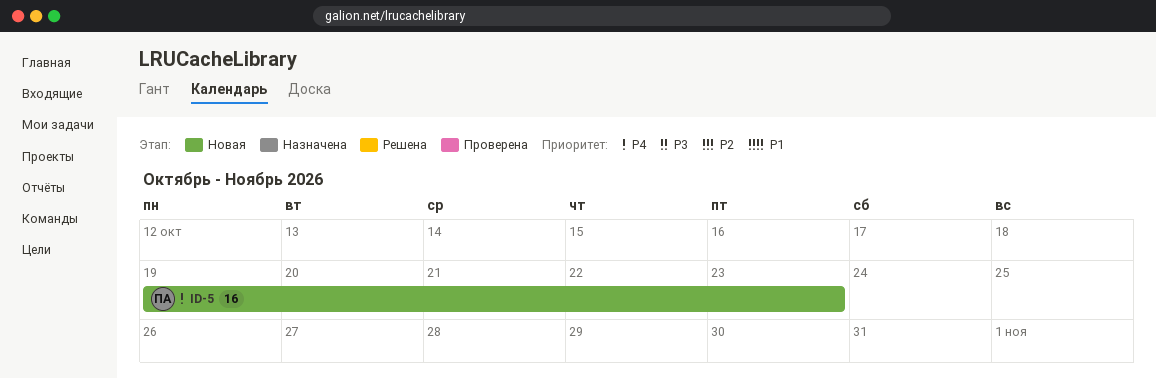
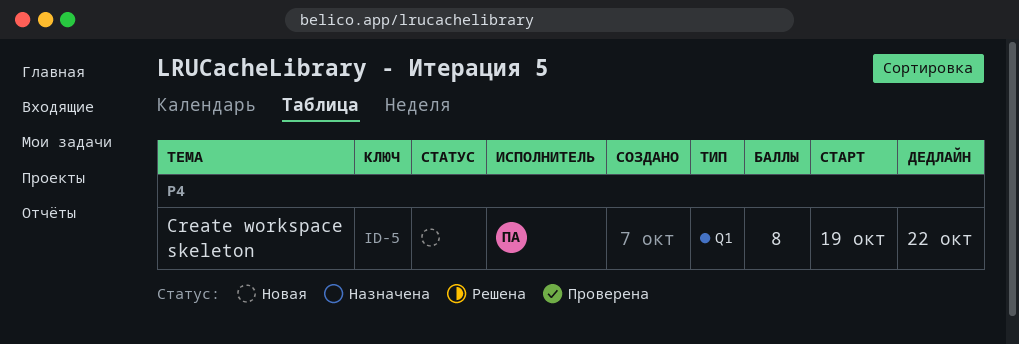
ID-5, estimate: 16 -> 8
ID-5, due: Oct 23 -> Oct 22

